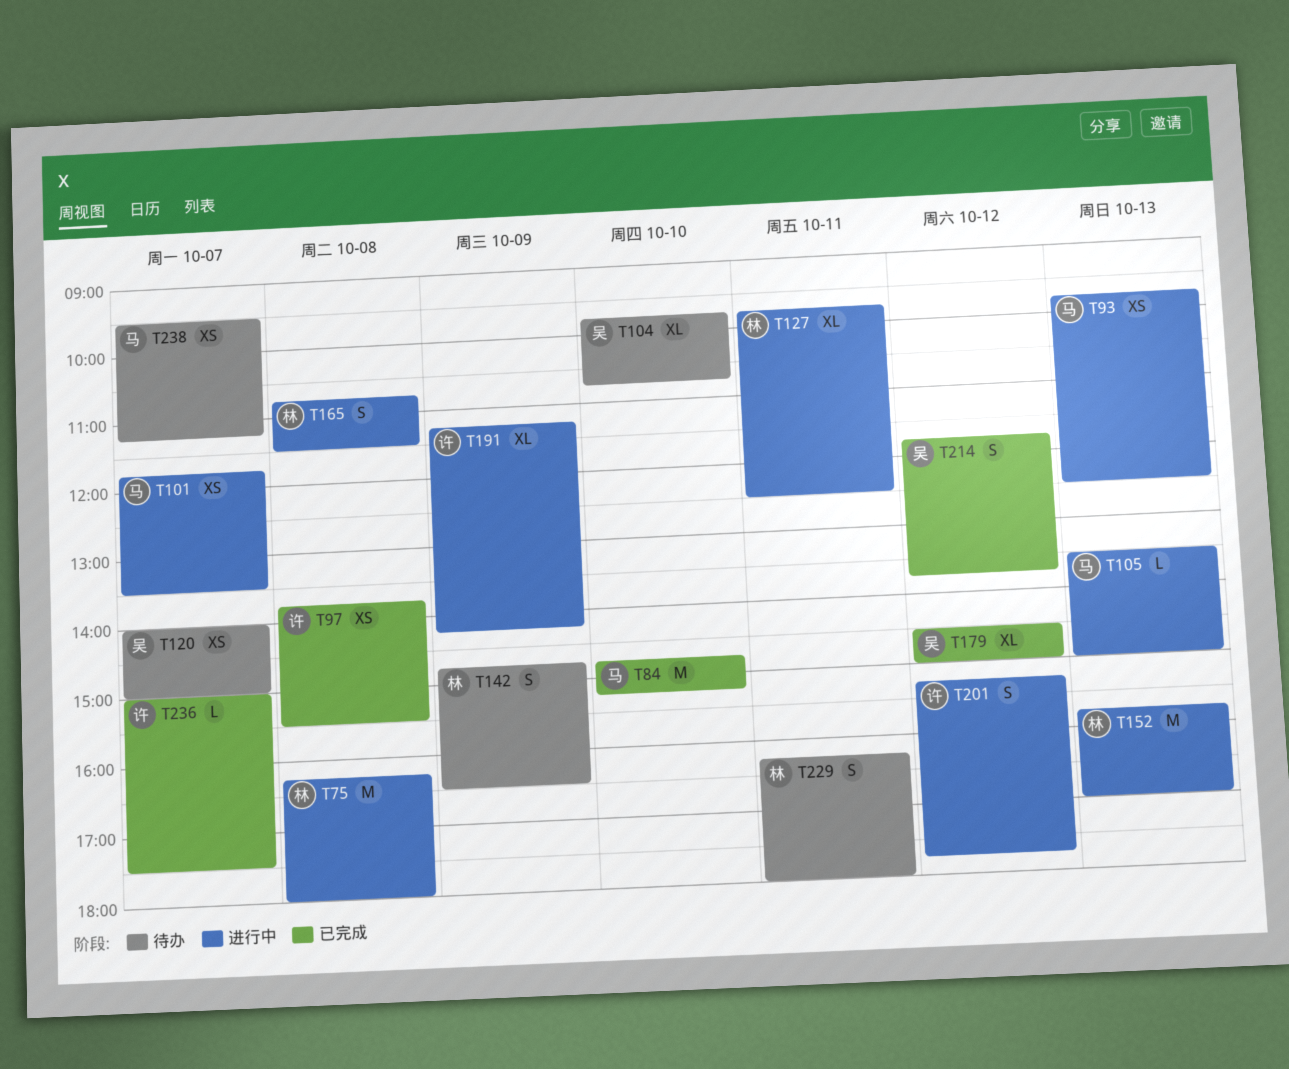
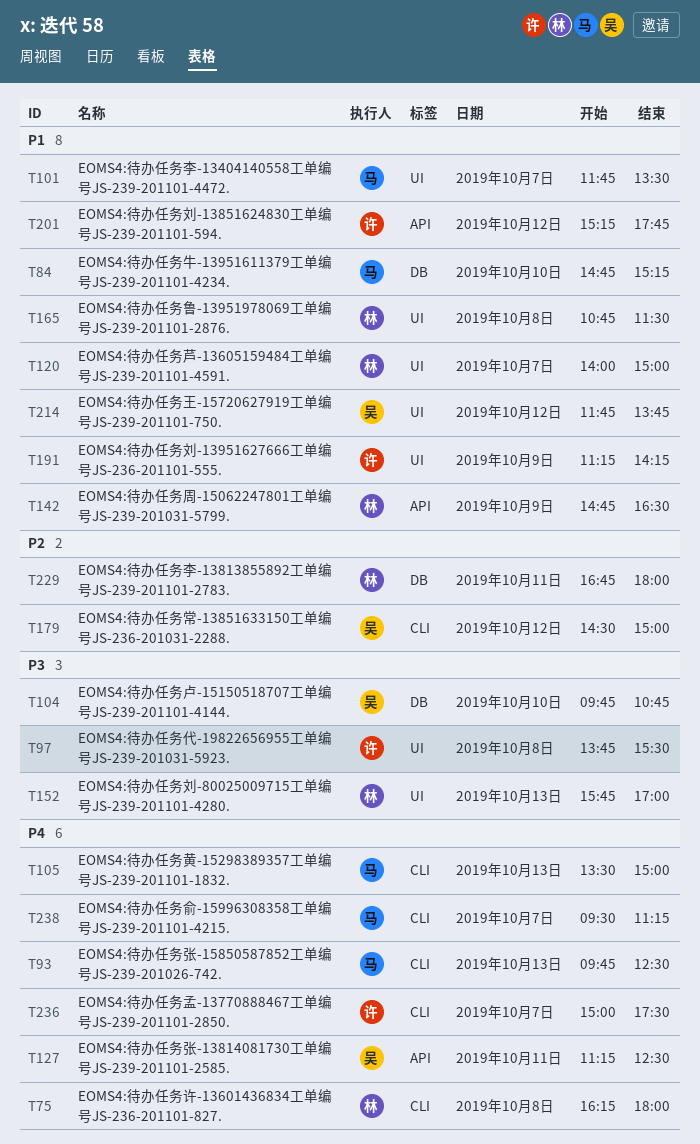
T120, owner: 吴 -> 林
T127, owner: 林 -> 吴
T127, begins: 09:45 -> 11:15
T229, begins: 16:15 -> 16:45

